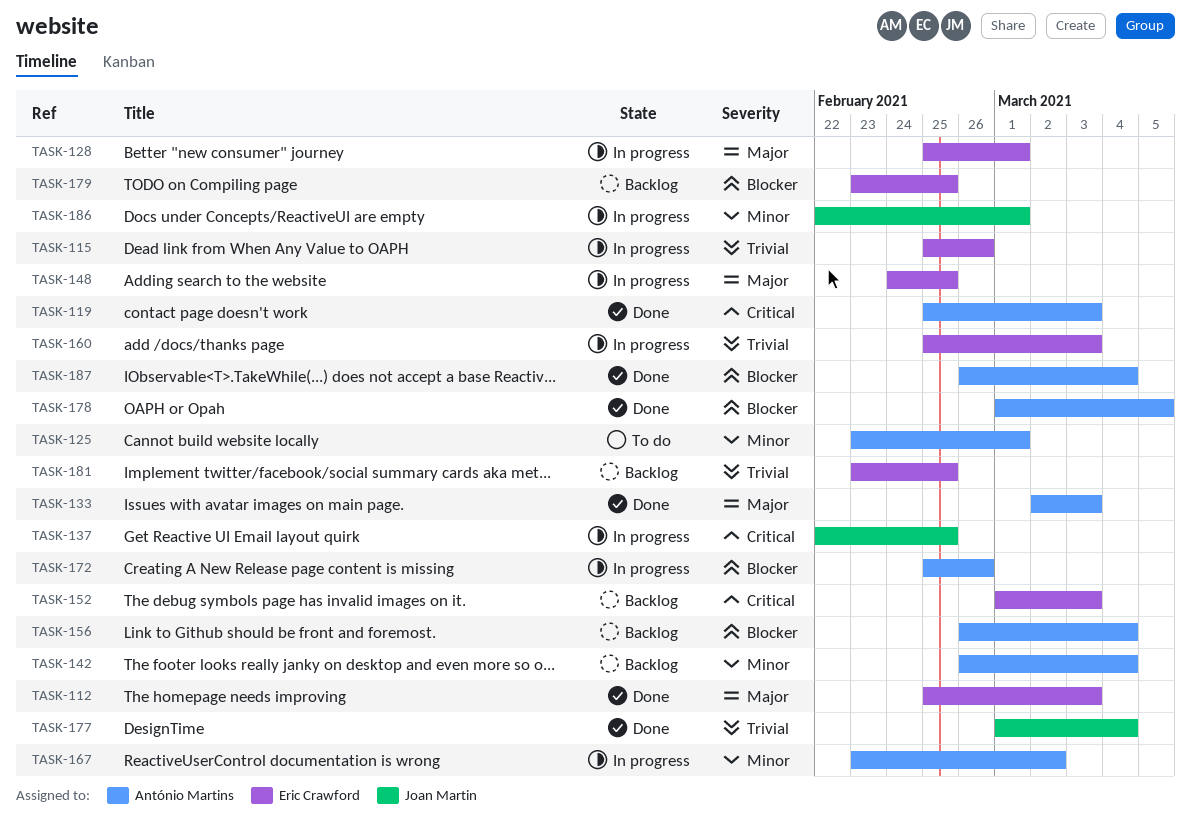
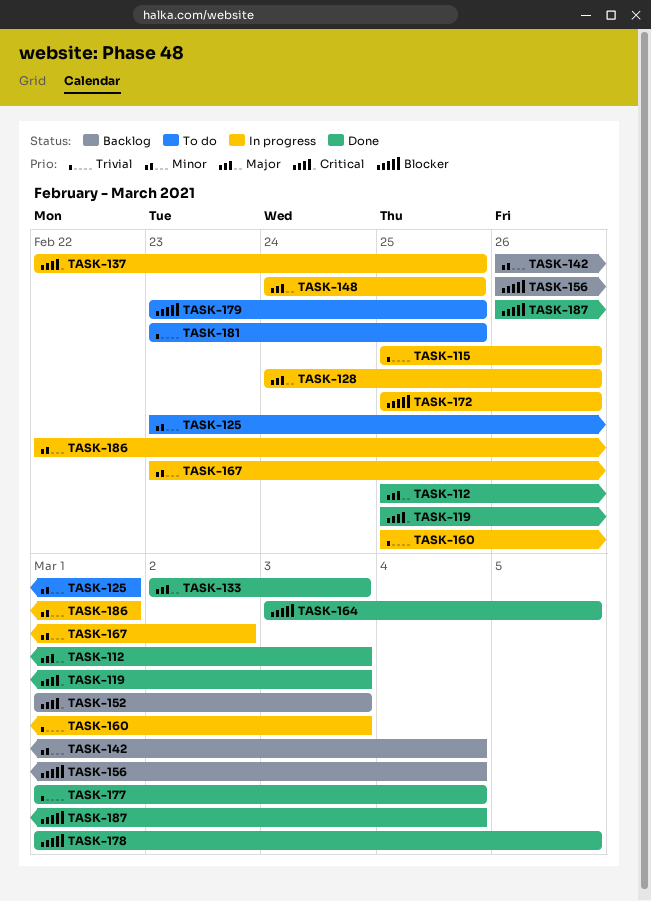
TASK-128, start: Feb 25 -> Feb 24
TASK-128, due: Mar 1 -> Feb 26
TASK-164: none -> present
TASK-179, status: Backlog -> To do
TASK-181, status: Backlog -> To do

